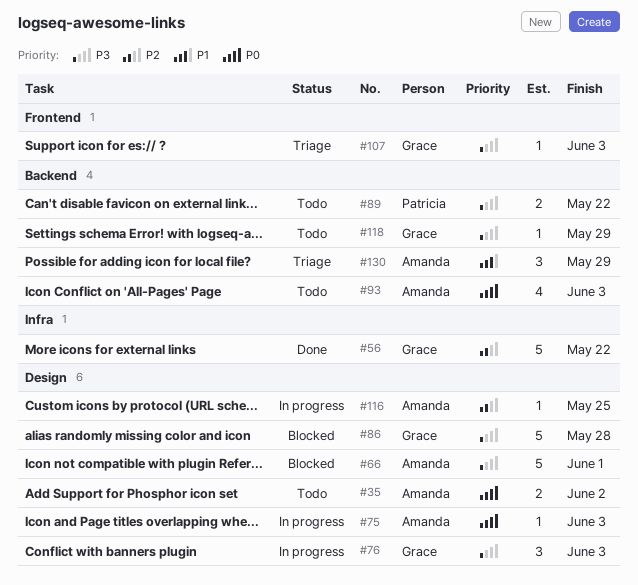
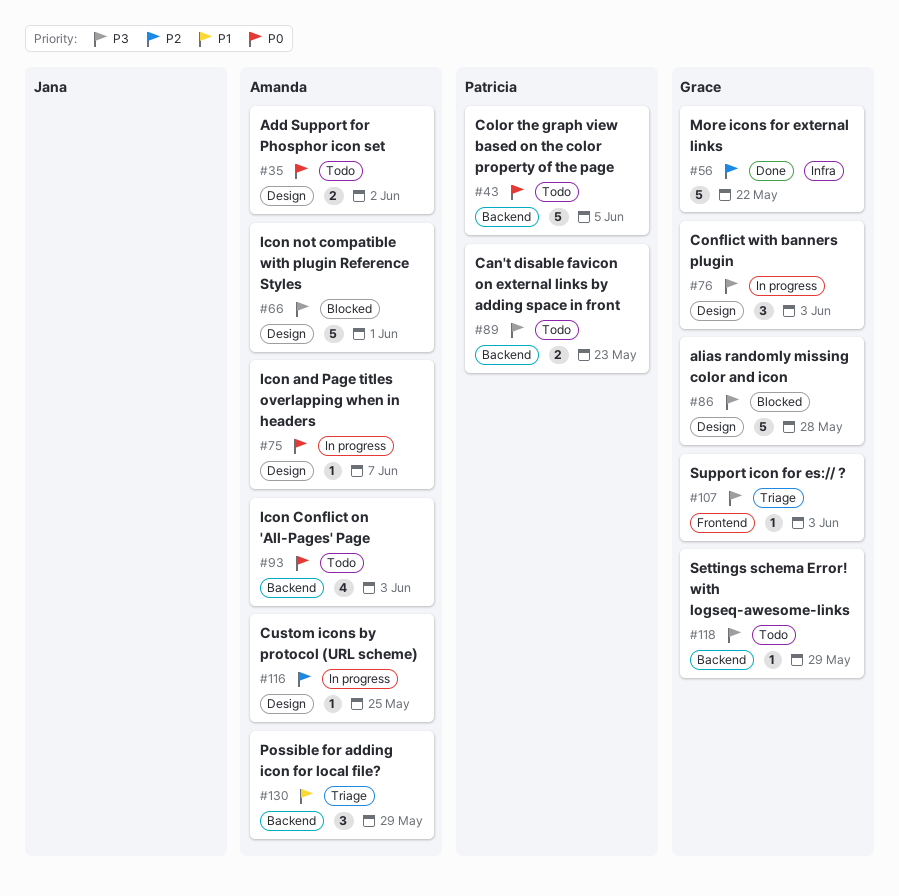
#43: none -> present
#75, due: Jun 3 -> Jun 7
#89, due: May 22 -> May 23

